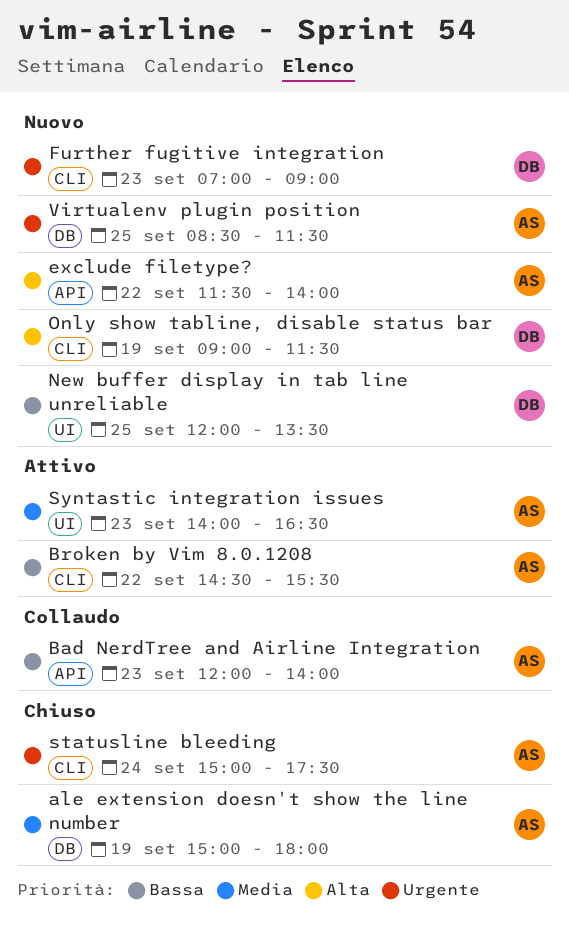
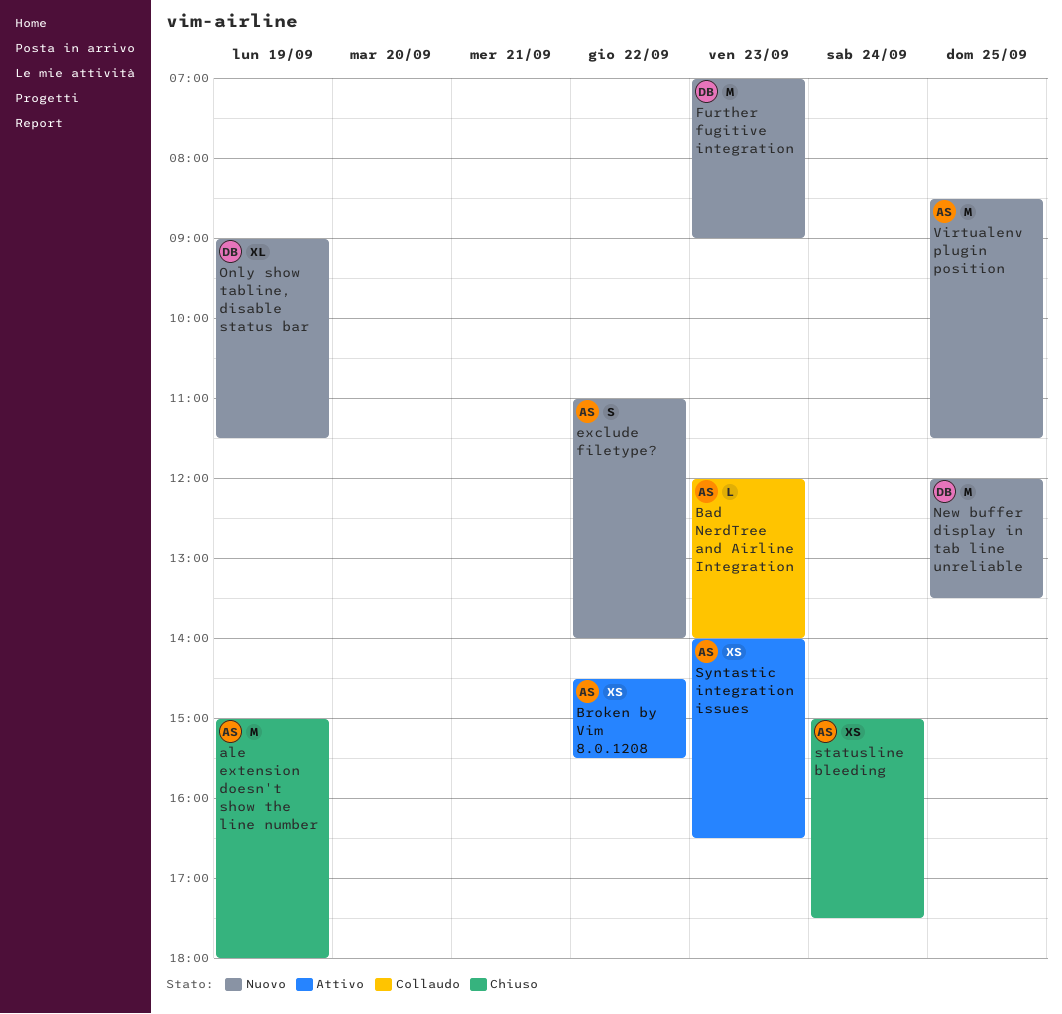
exclude filetype?, begins: 11:30 -> 11:00

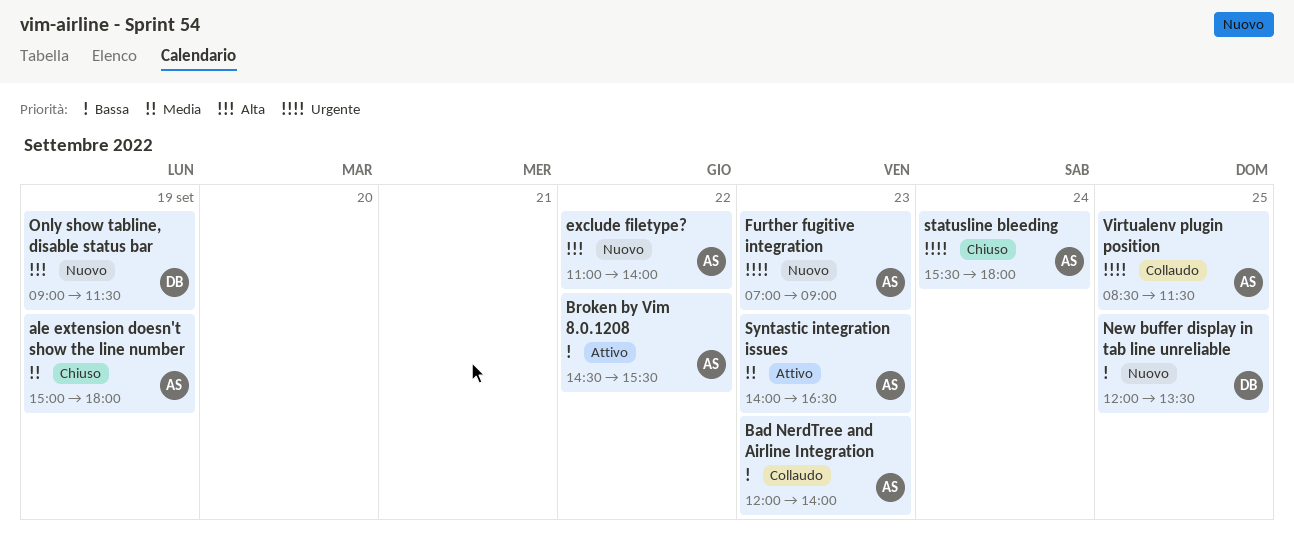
Further fugitive integration, owner: DB -> AS
statusline bleeding, begins: 15:00 -> 15:30
statusline bleeding, ends: 17:30 -> 18:00
Virtualenv plugin position, status: Nuovo -> Collaudo

